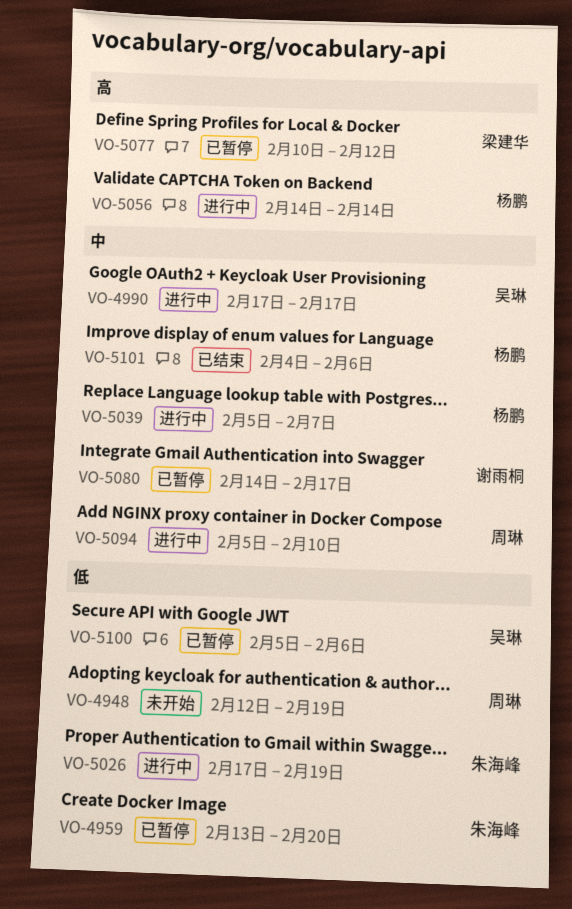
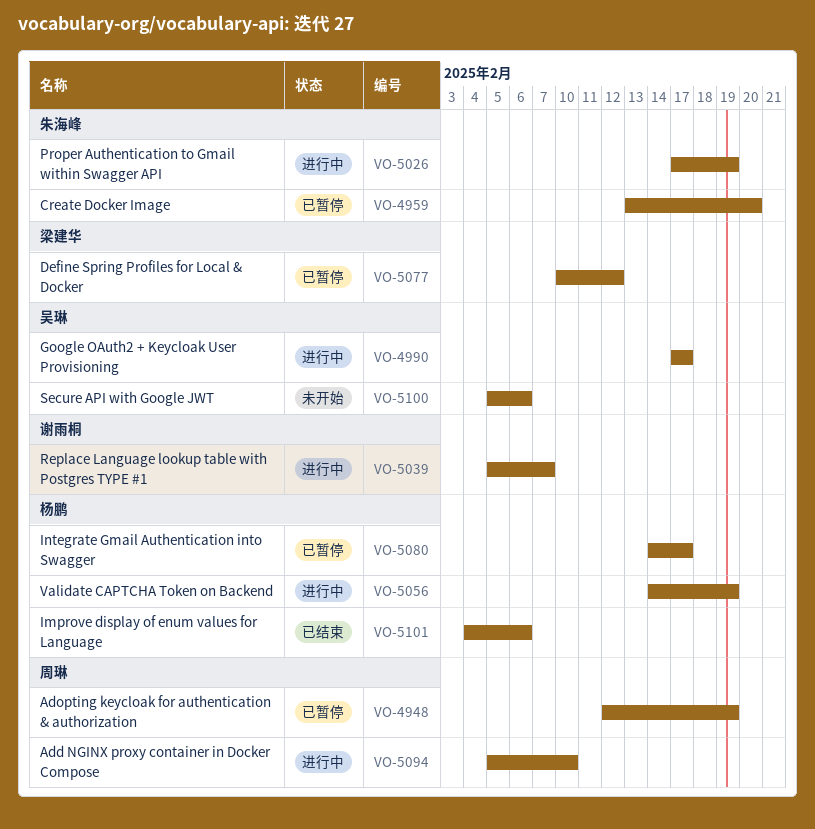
VO-4948, status: 未开始 -> 已暂停
VO-5039, owner: 杨鹏 -> 谢雨桐
VO-5056, due: Feb 14 -> Feb 19
VO-5080, owner: 谢雨桐 -> 杨鹏
VO-5100, status: 已暂停 -> 未开始

